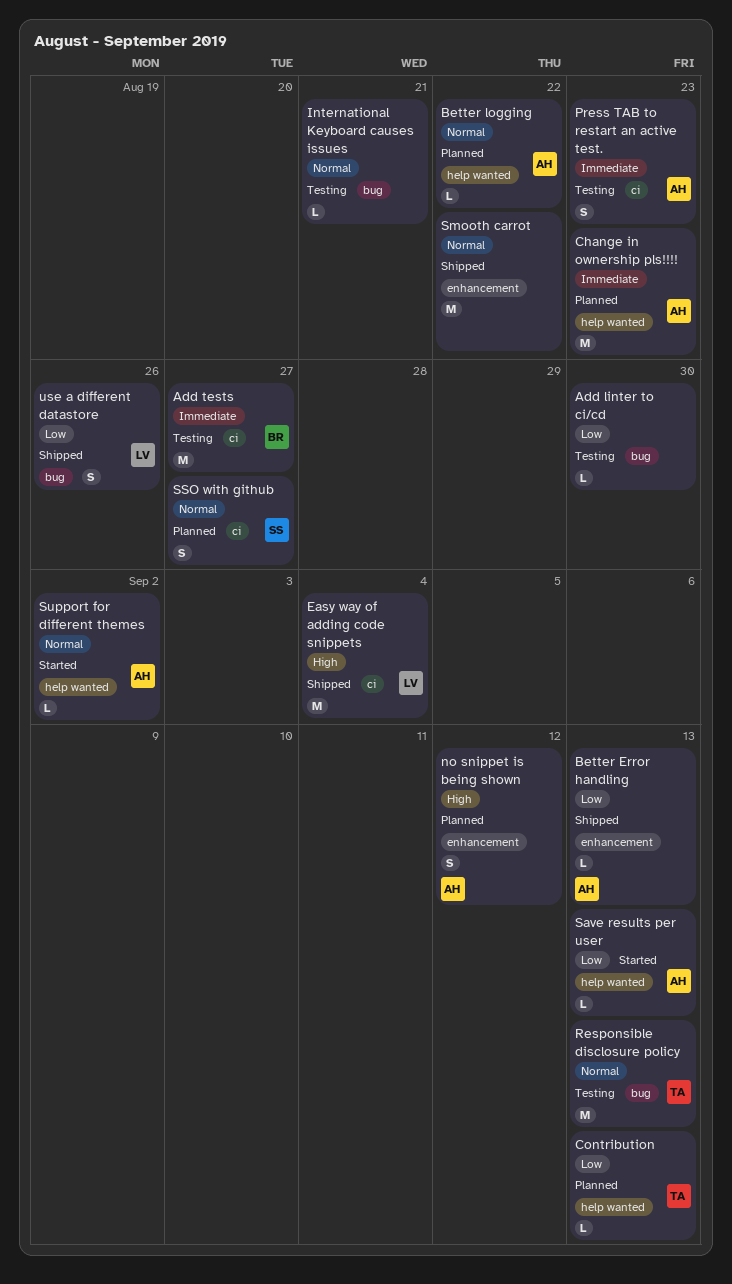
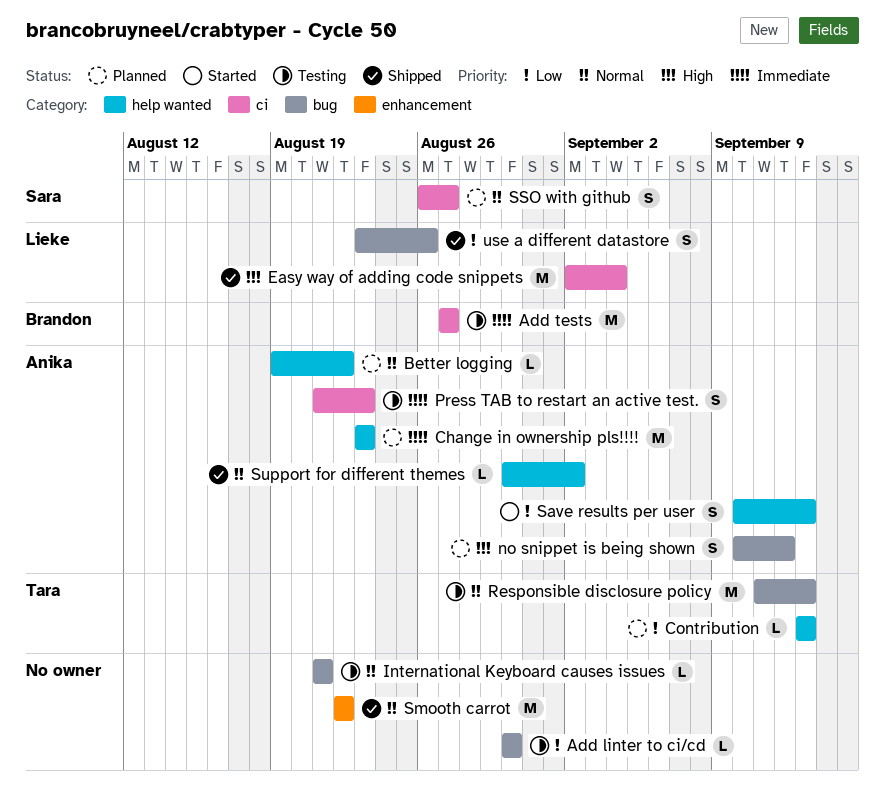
Better Error handling: present -> none
no snippet is being shown, label: enhancement -> bug
Save results per user, estimate: L -> S
Support for different themes, status: Started -> Shipped

